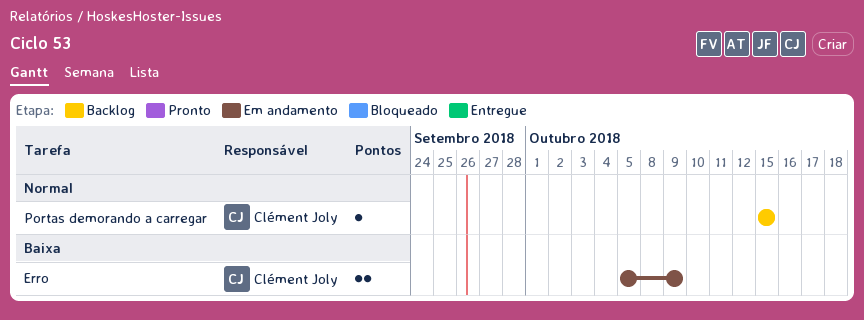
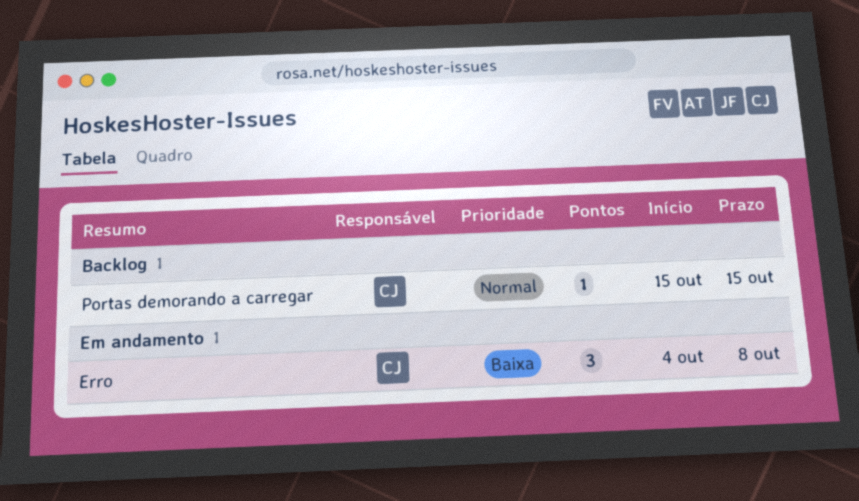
Erro, estimate: 2 -> 3
Erro, start: Oct 5 -> Oct 4
Erro, due: Oct 9 -> Oct 8

